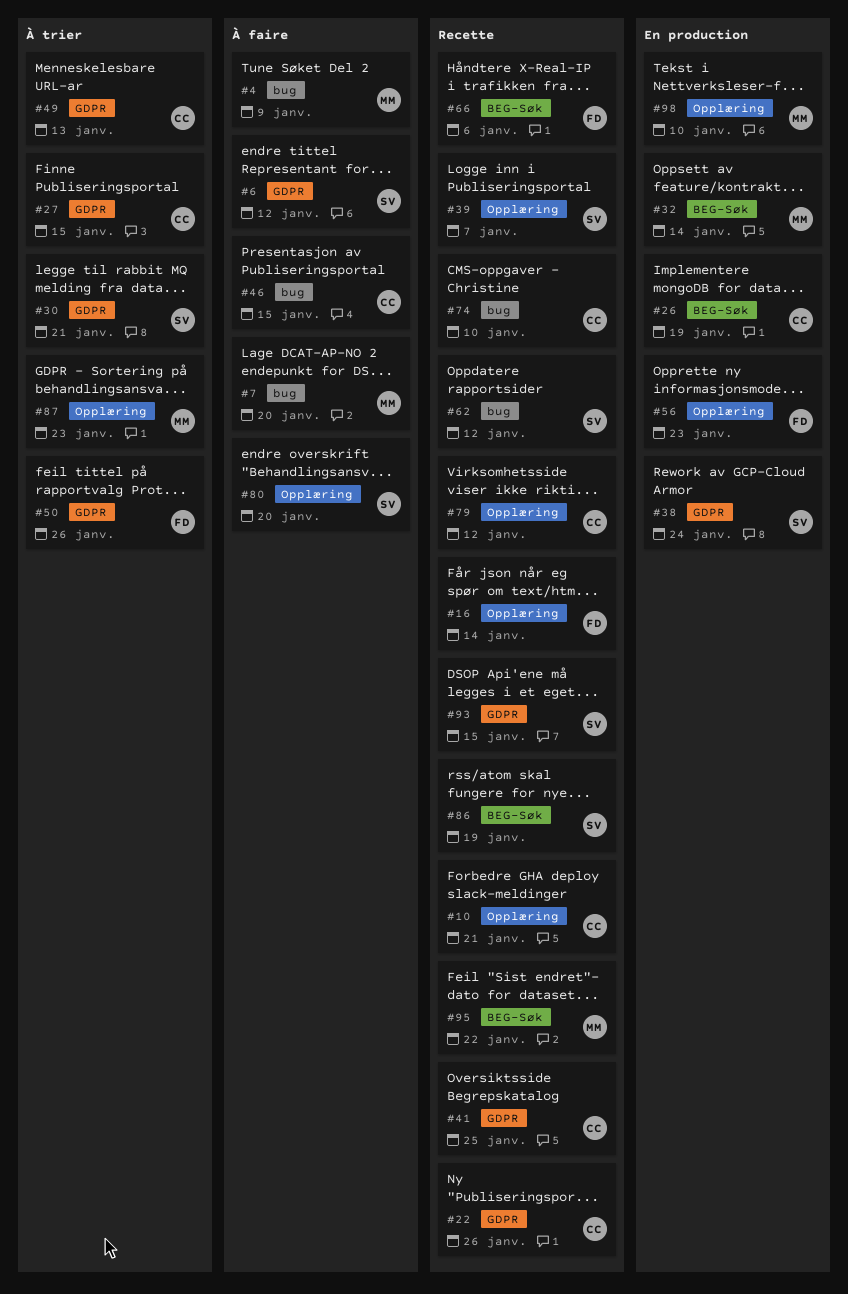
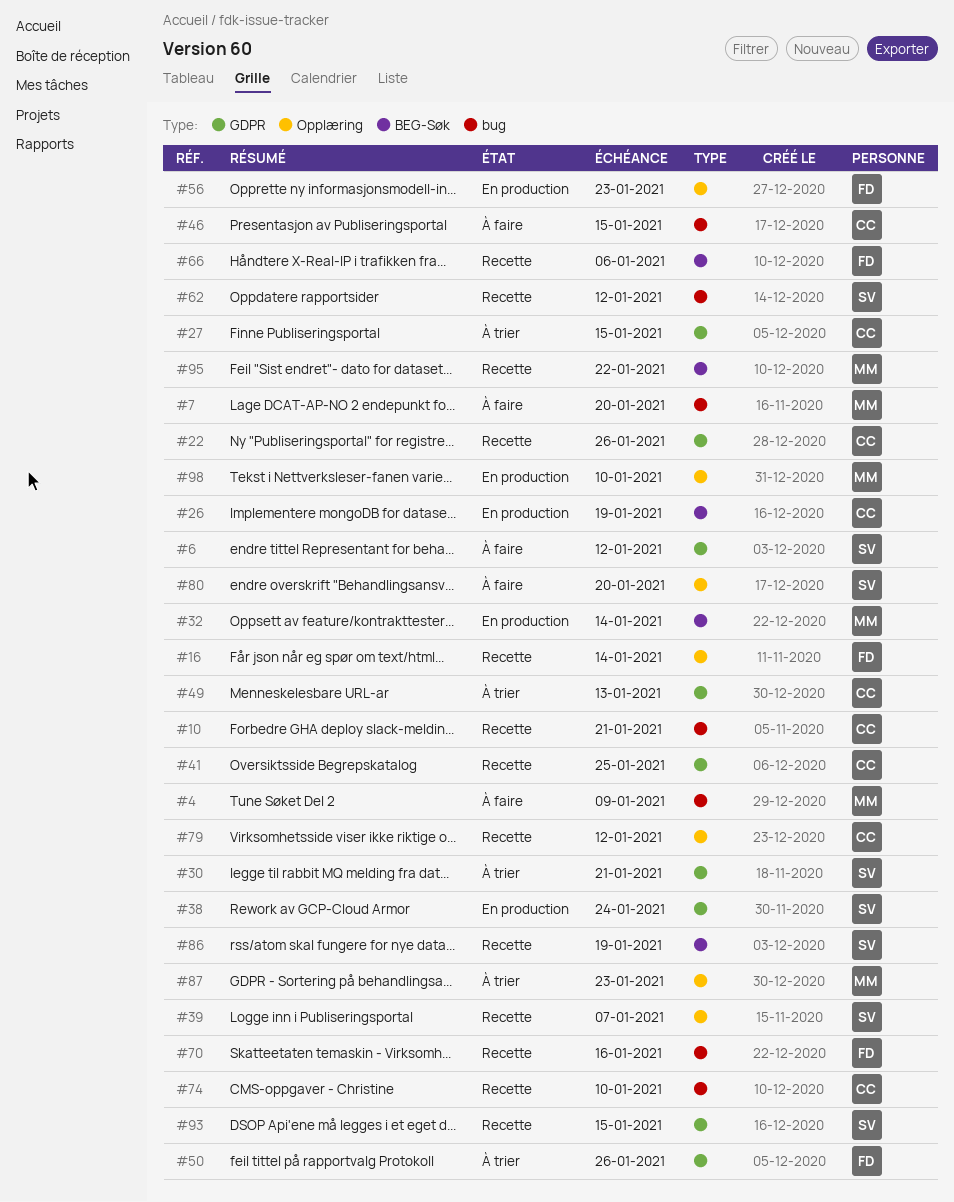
#10, label: Opplæring -> bug
#70: none -> present

